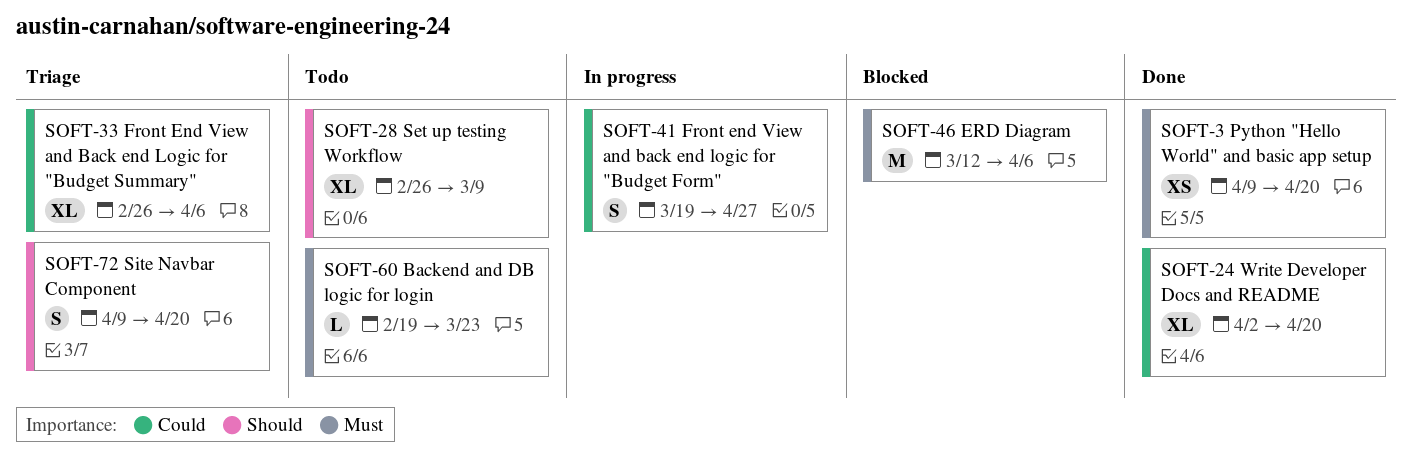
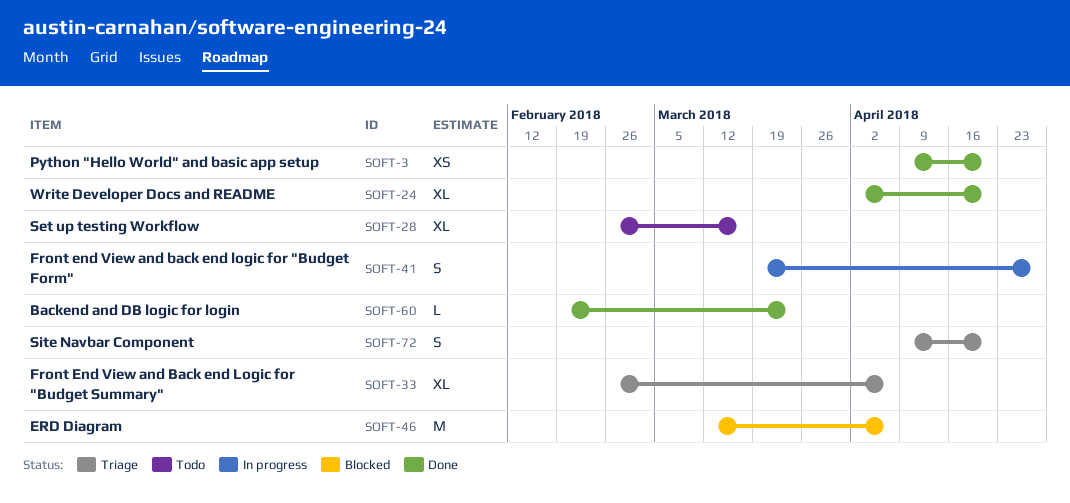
SOFT-28, due: Mar 9 -> Mar 16
SOFT-60, status: Todo -> Done

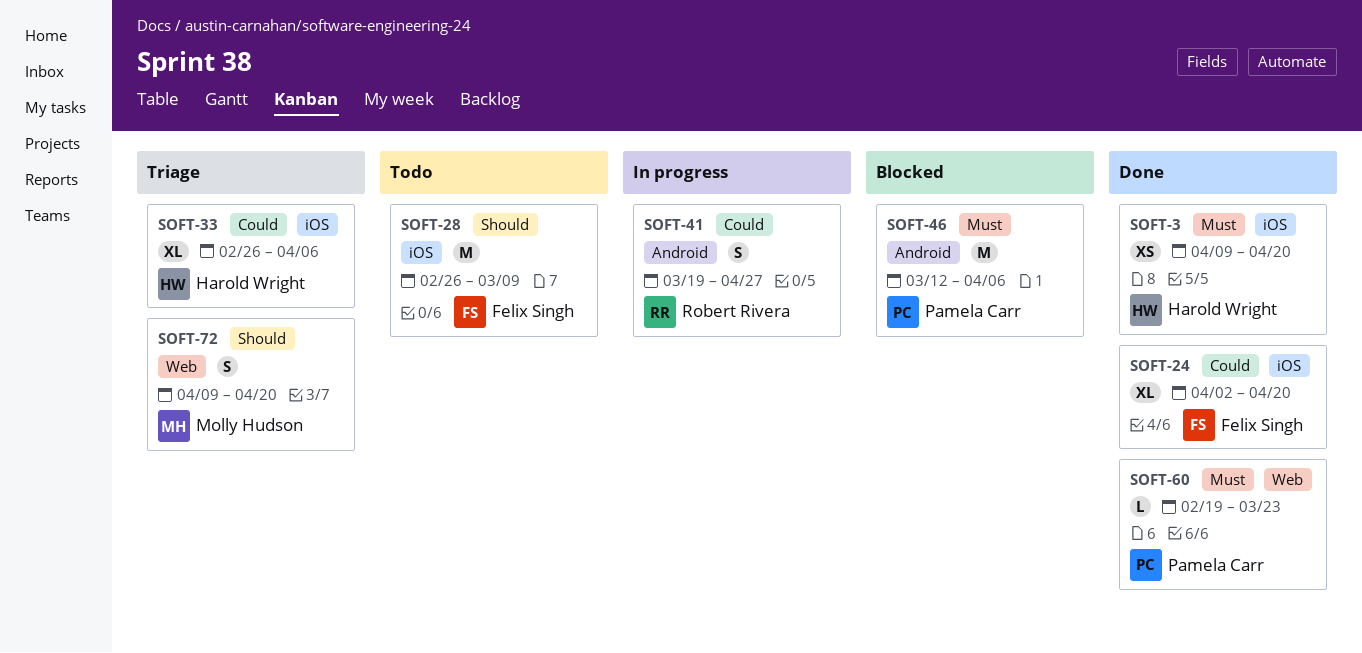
SOFT-28, estimate: XL -> M
SOFT-28, due: Mar 16 -> Mar 9

